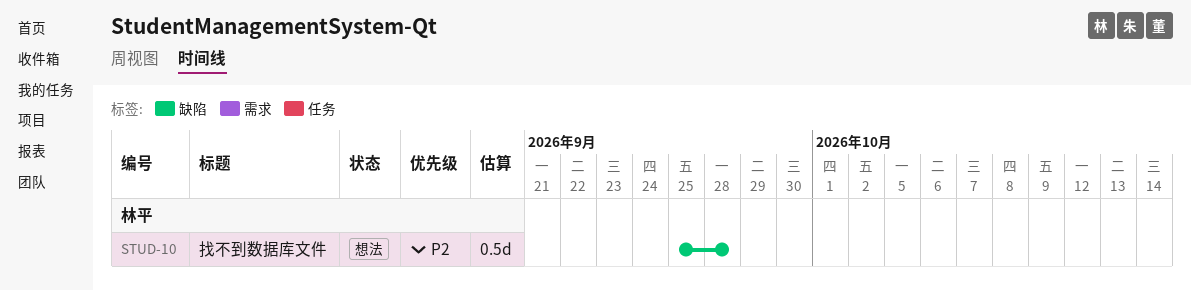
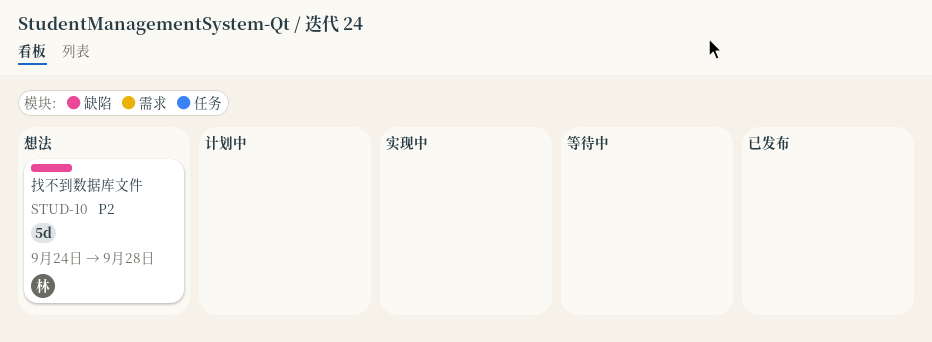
STUD-10, estimate: 0.5d -> 5d
STUD-10, start: Sep 25 -> Sep 24

